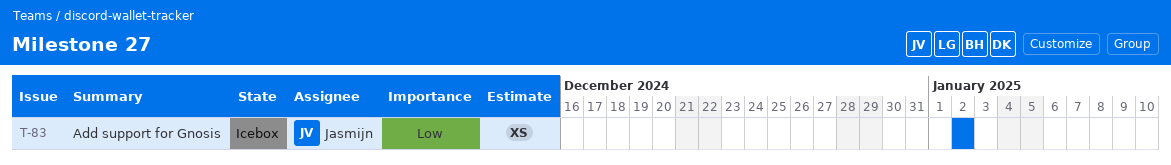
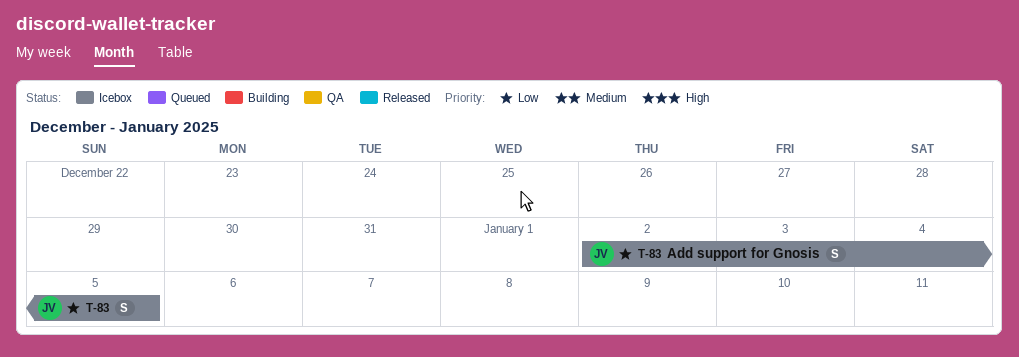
T-83, estimate: XS -> S
T-83, due: Jan 2 -> Jan 5

